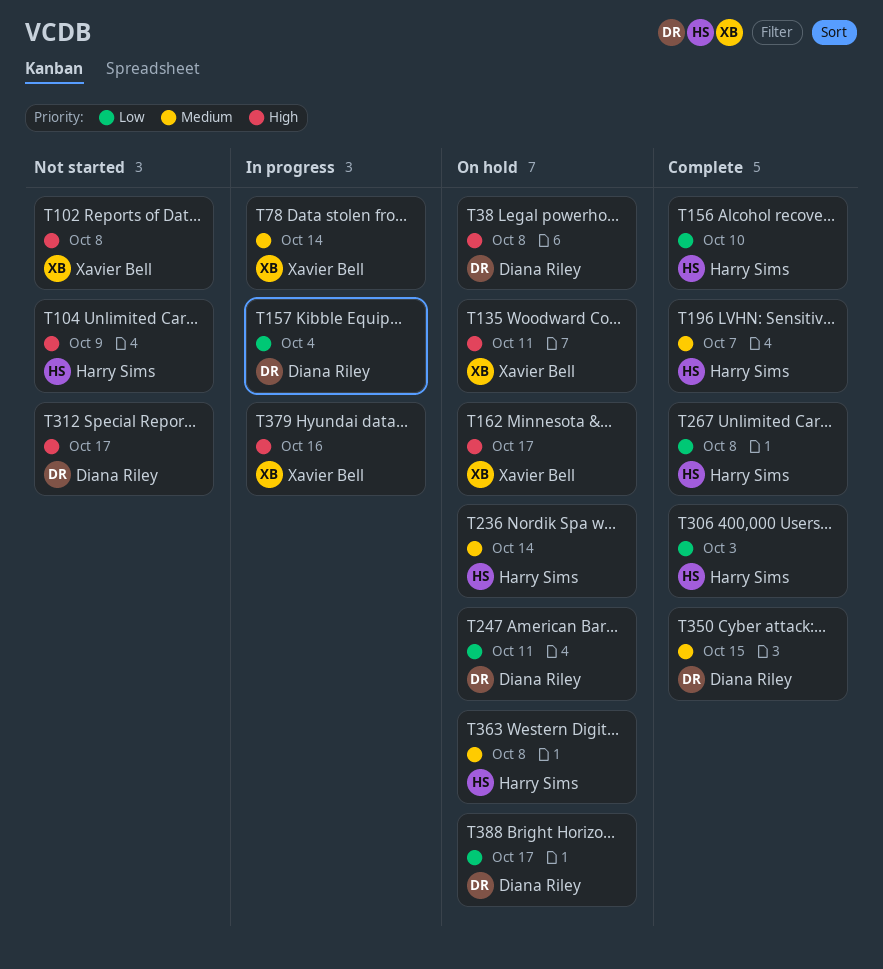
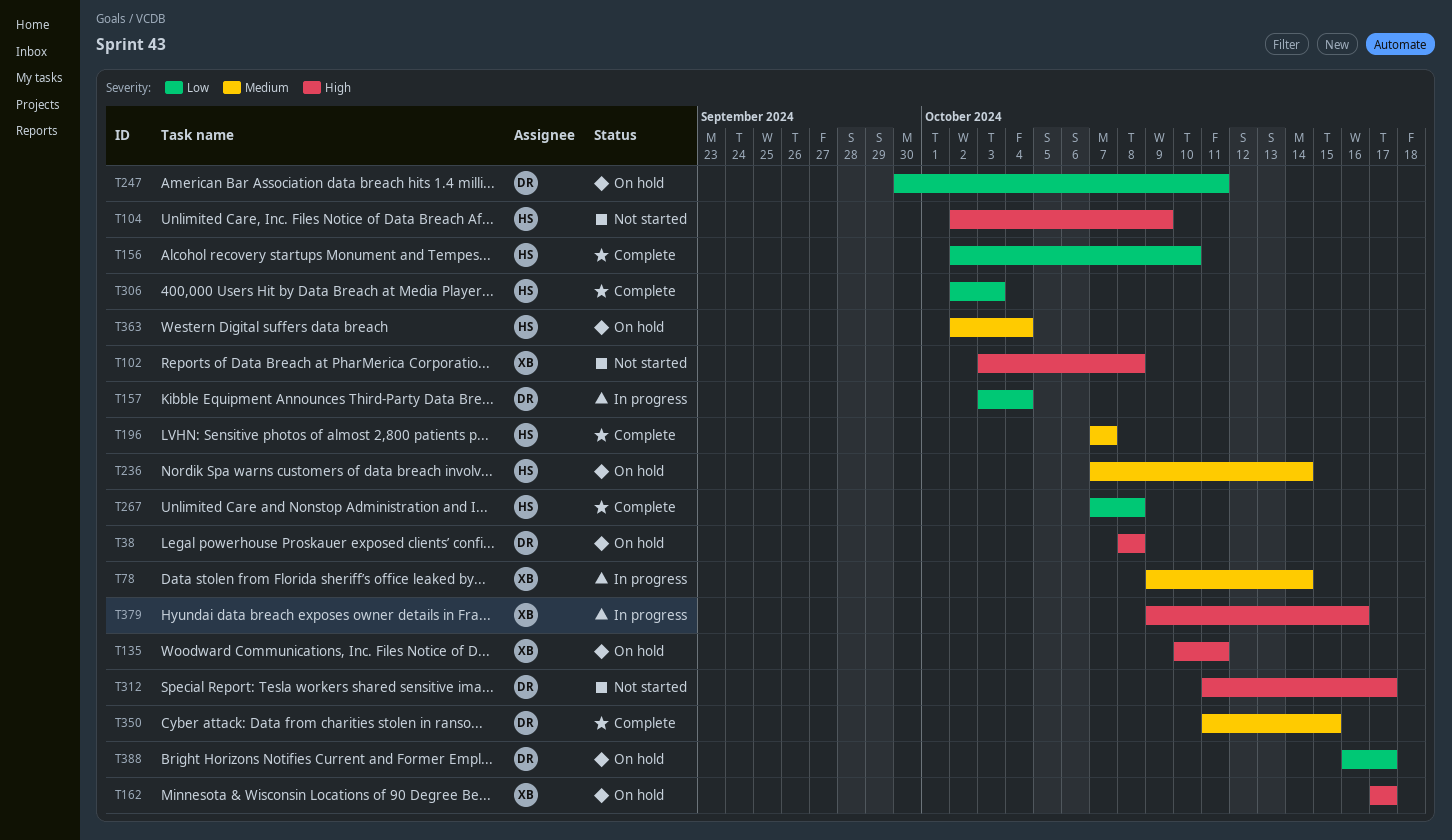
T363, due: Oct 8 -> Oct 4

